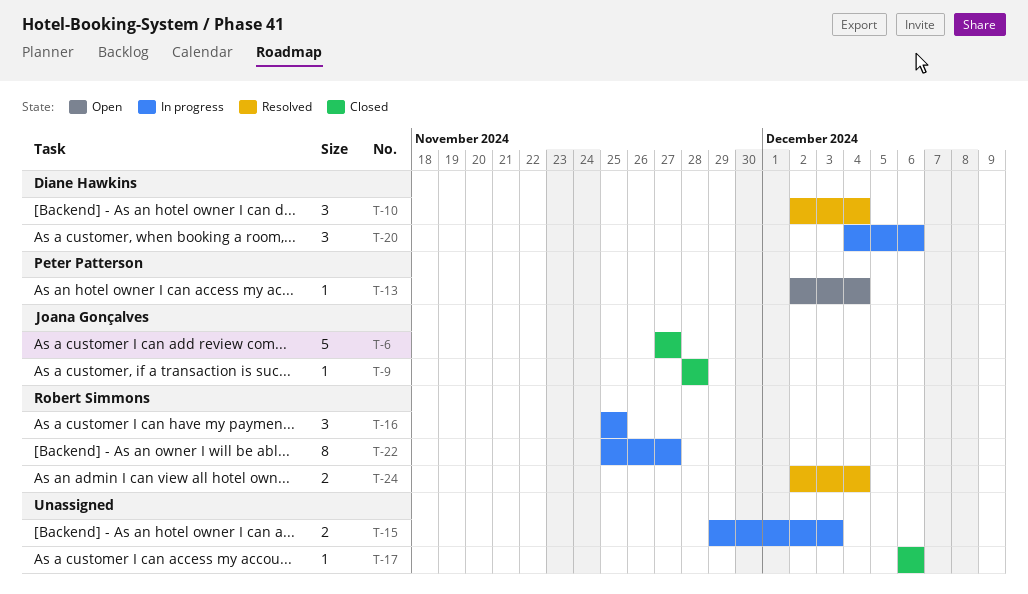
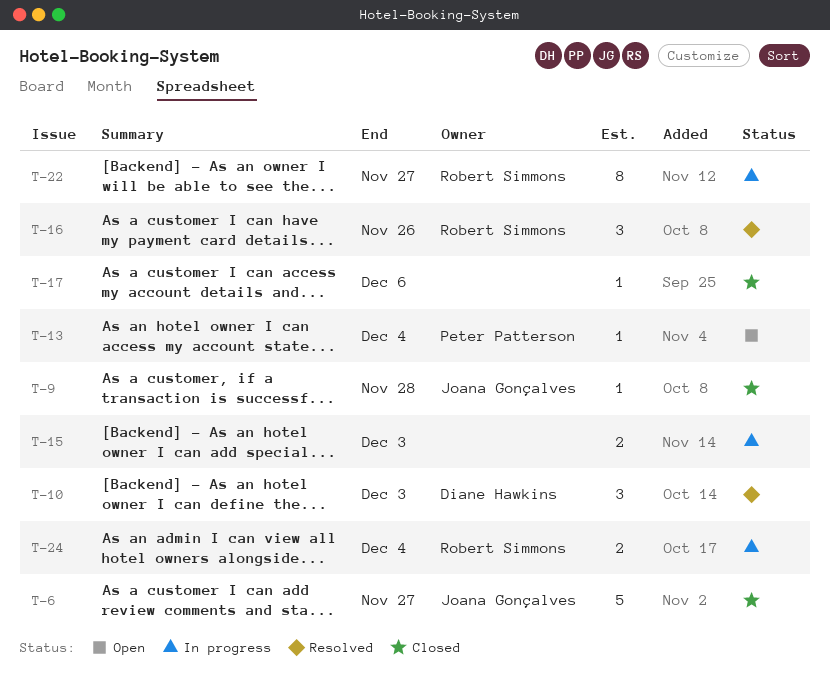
T-10, due: Dec 4 -> Dec 3
T-16, status: In progress -> Resolved
T-16, due: Nov 25 -> Nov 26
T-20: present -> none
T-24, status: Resolved -> In progress

